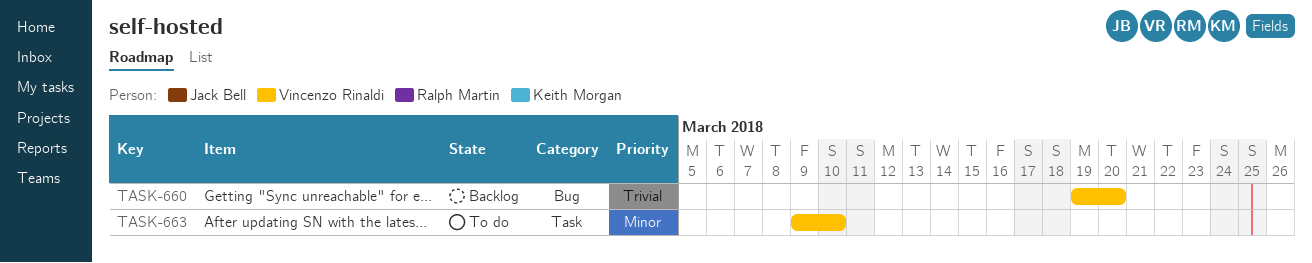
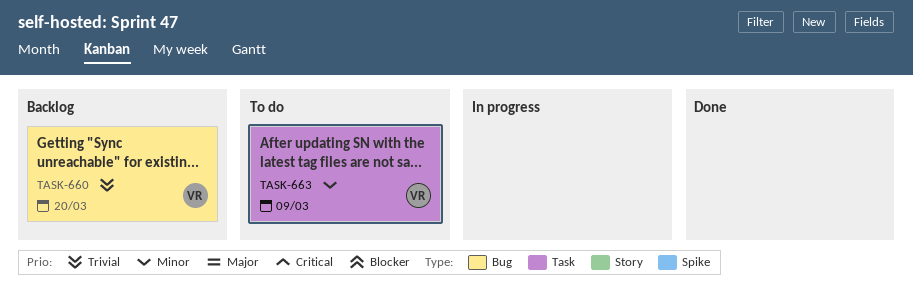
TASK-663, due: Mar 10 -> Mar 9

